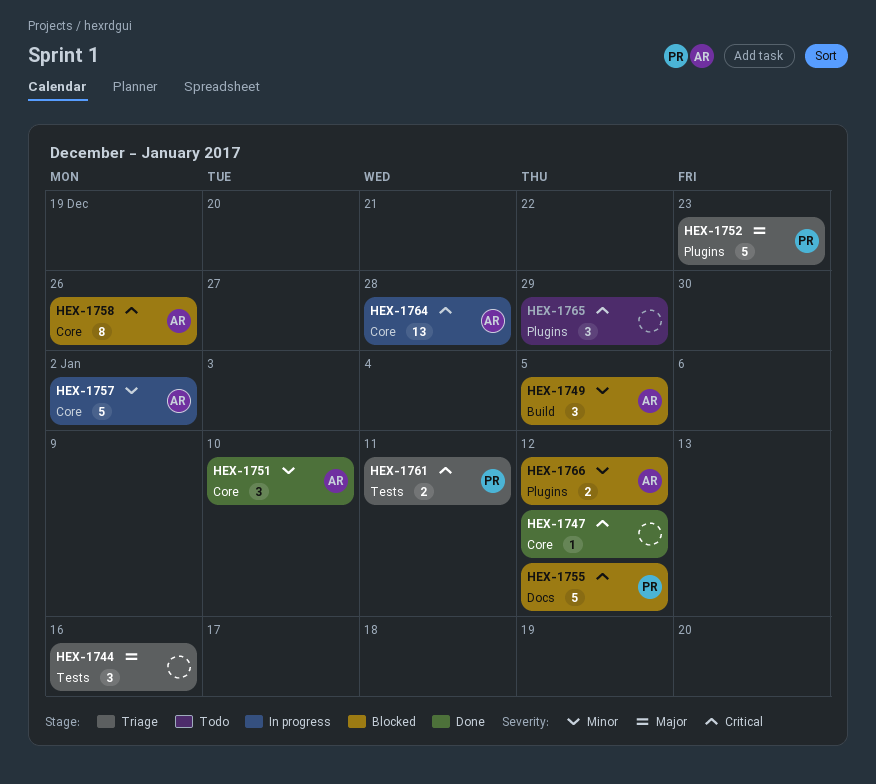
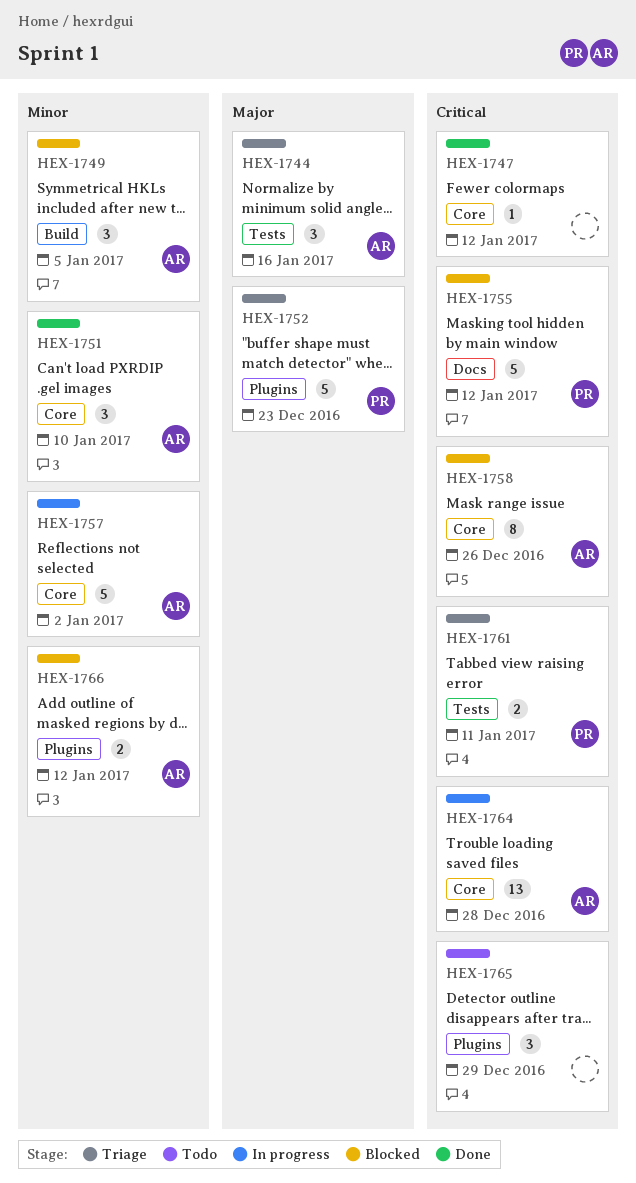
HEX-1744, owner: none -> AR

